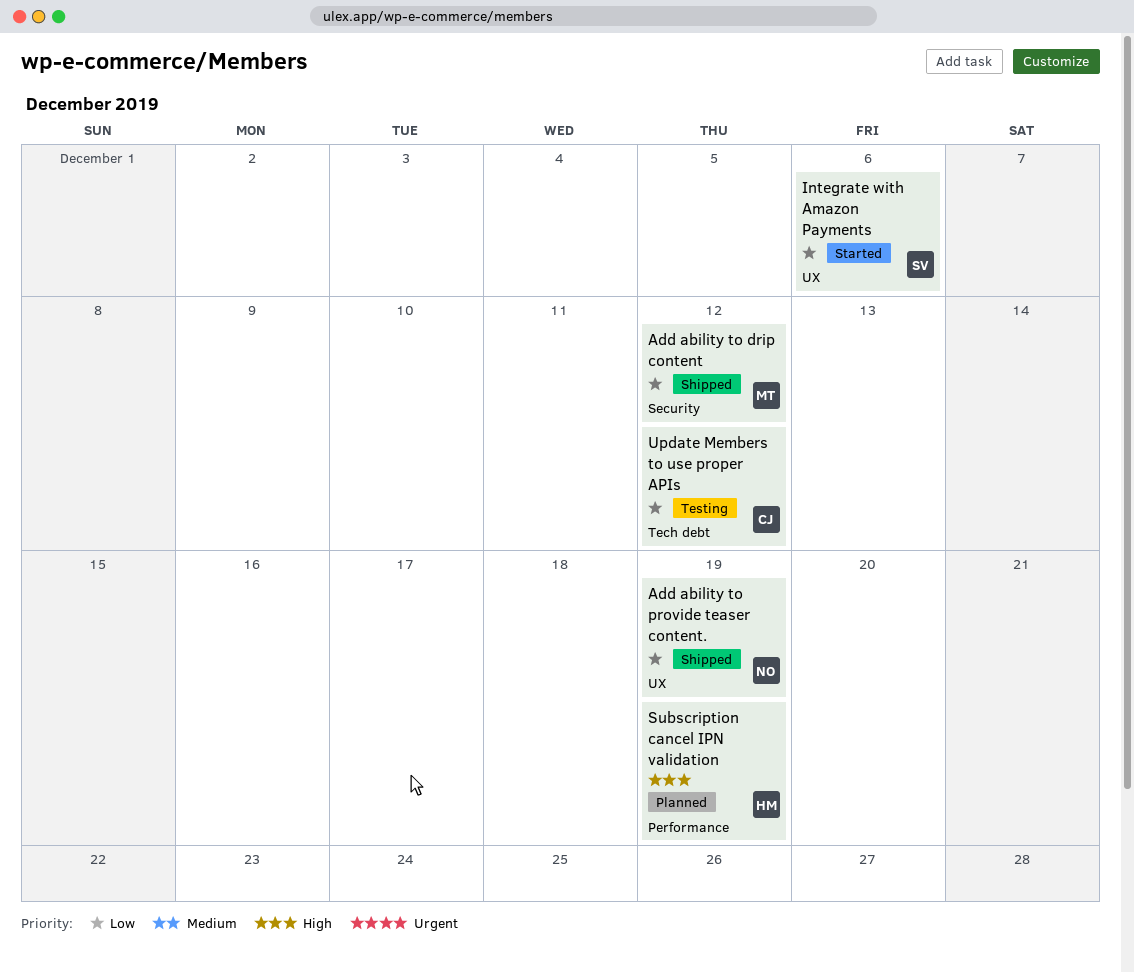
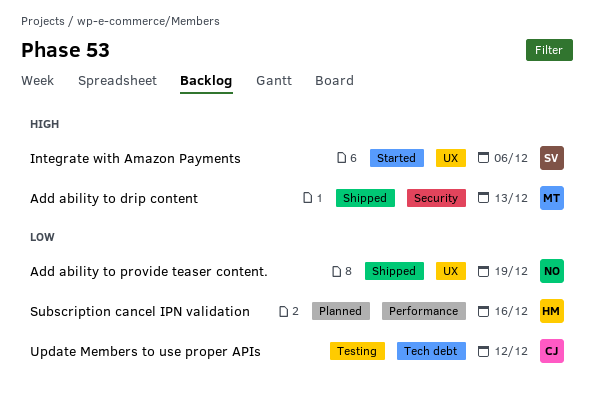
Add ability to drip content, priority: Low -> High
Add ability to drip content, due: Dec 12 -> Dec 13
Integrate with Amazon Payments, priority: Low -> High
Subscription cancel IPN validation, priority: High -> Low
Subscription cancel IPN validation, due: Dec 19 -> Dec 16

